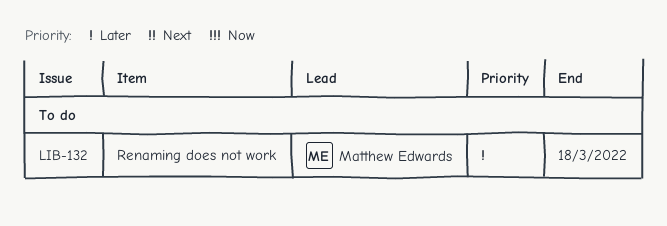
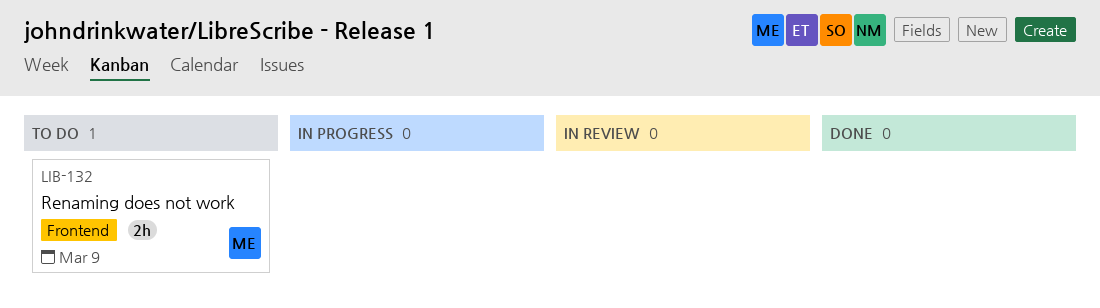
LIB-132, due: Mar 18 -> Mar 9

